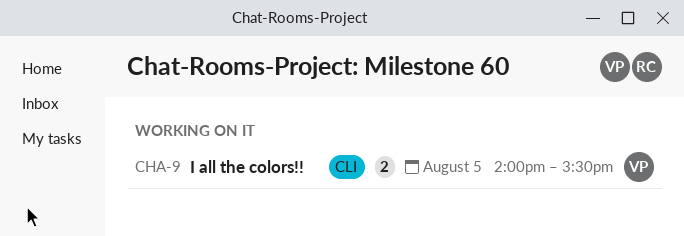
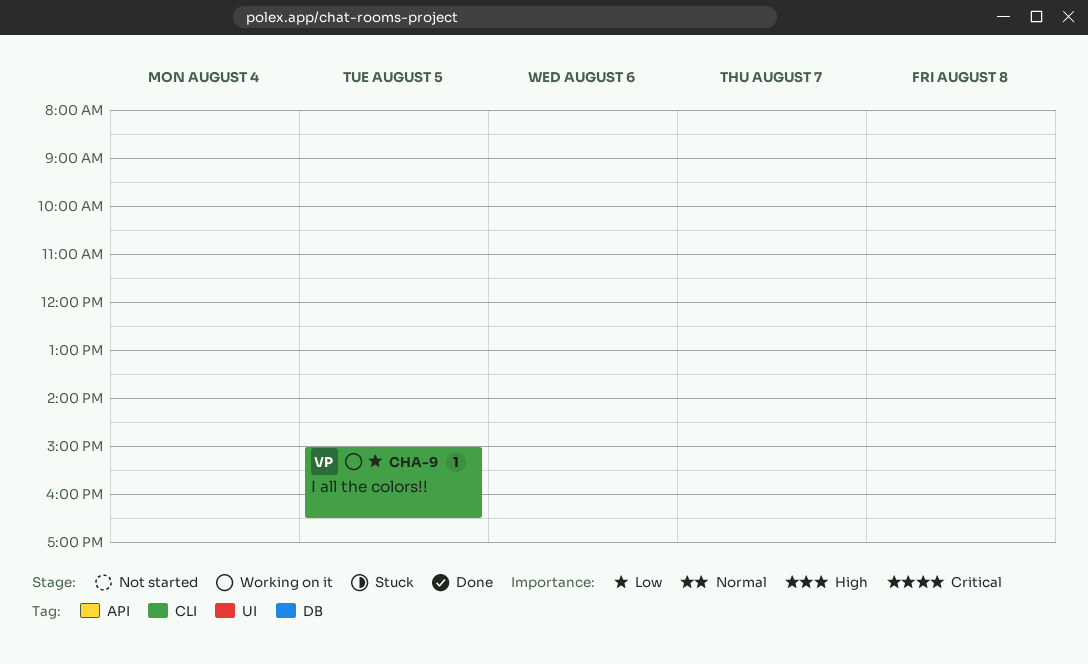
CHA-9, estimate: 2 -> 1
CHA-9, begins: 14:00 -> 15:00
CHA-9, ends: 15:30 -> 16:30

